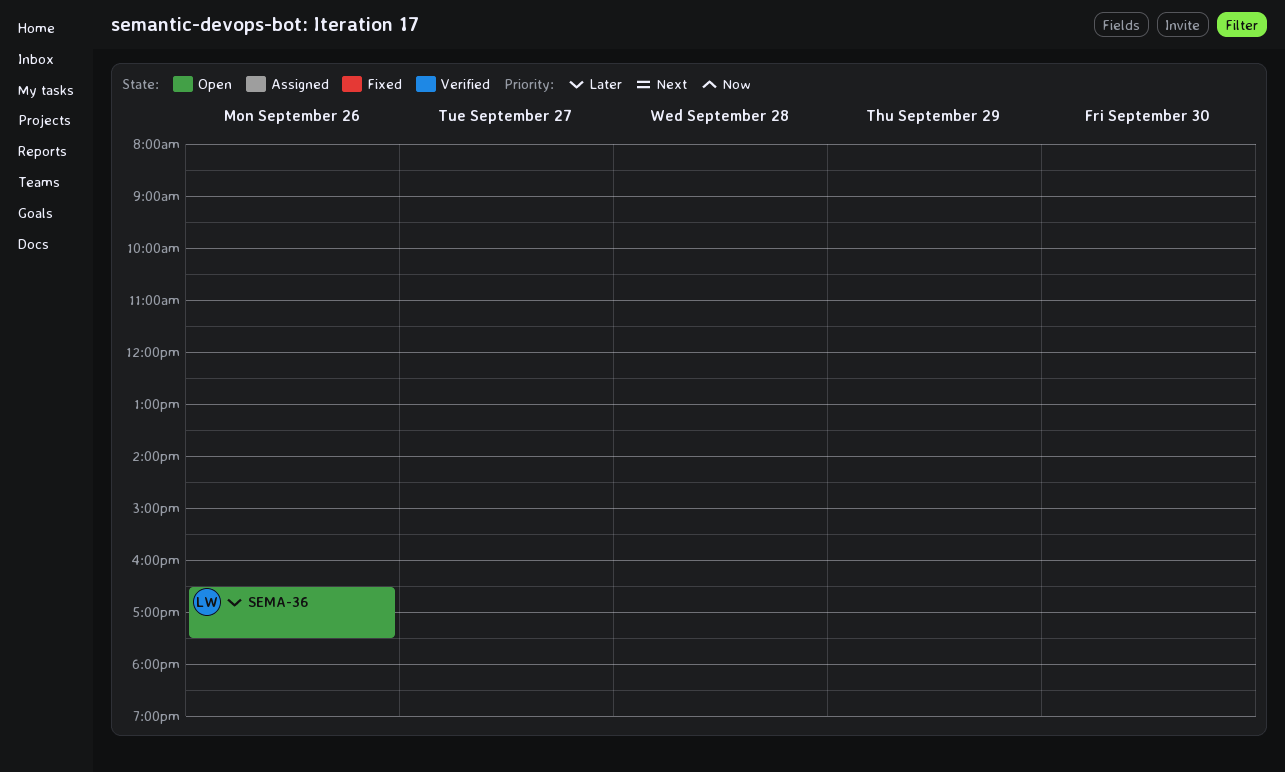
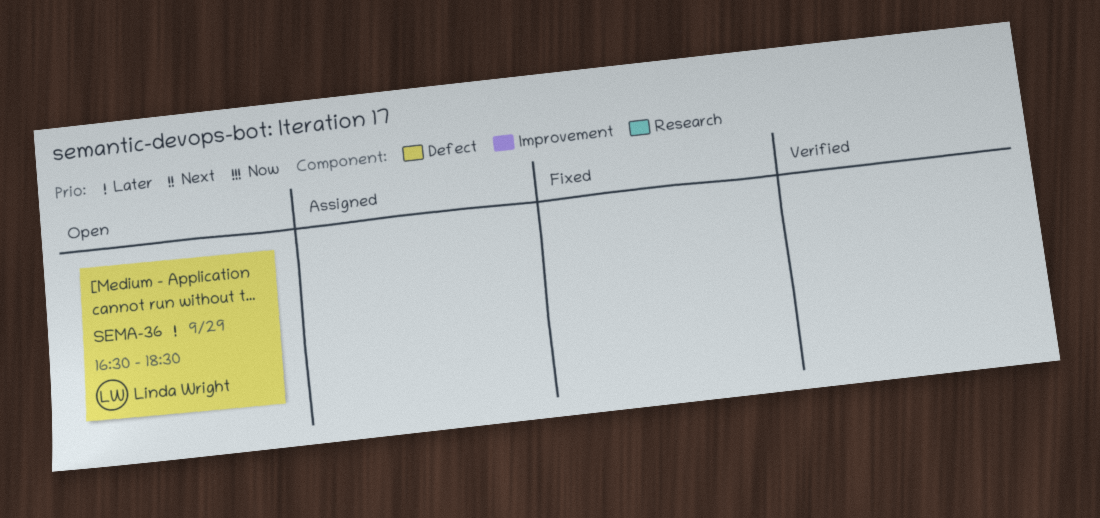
SEMA-36, day: Sep 26 -> Sep 29
SEMA-36, ends: 17:30 -> 18:30

